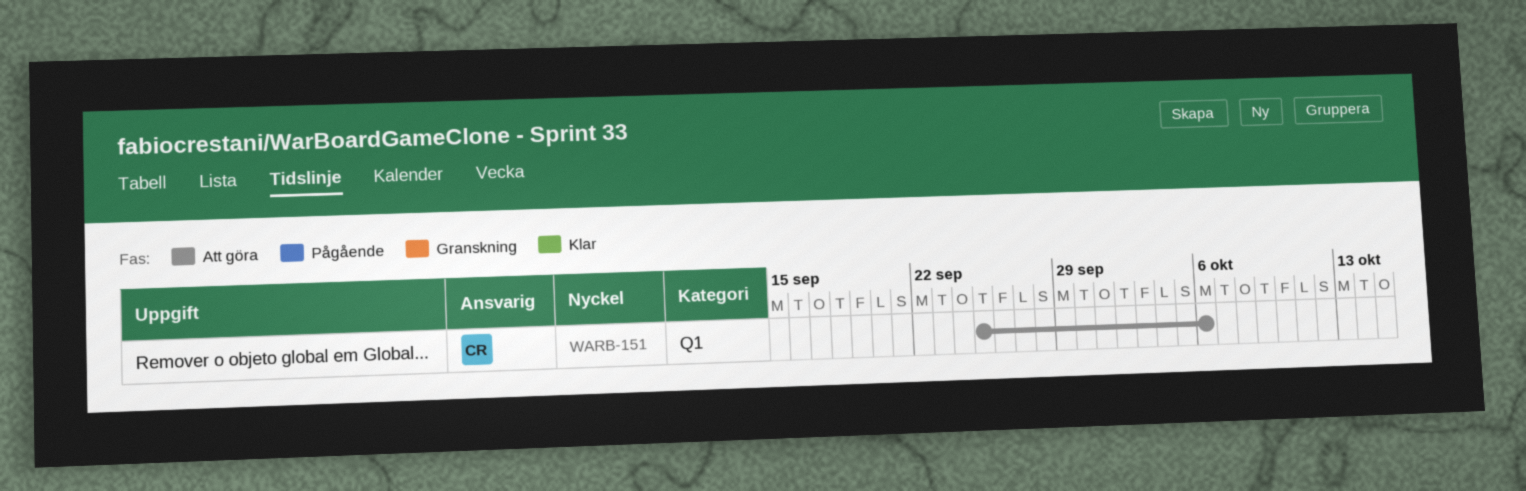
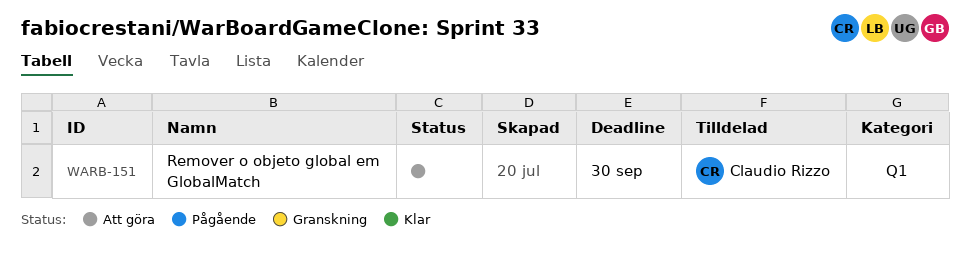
WARB-151, due: Oct 6 -> Sep 30

